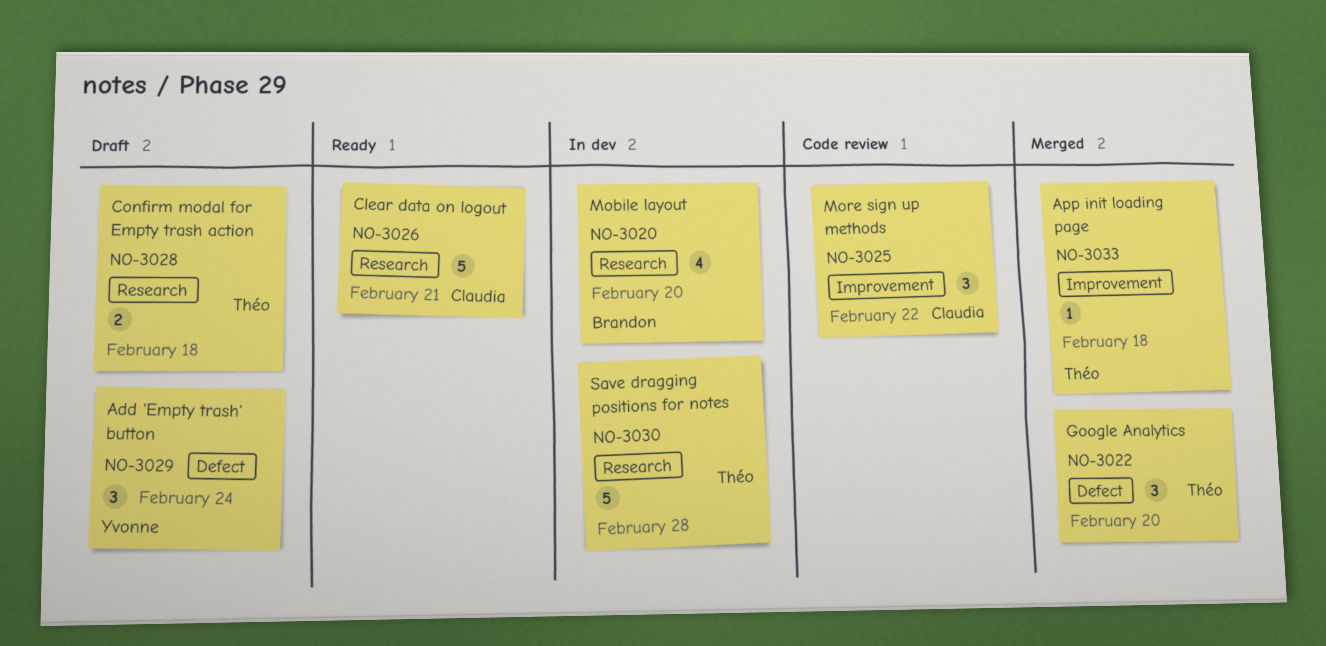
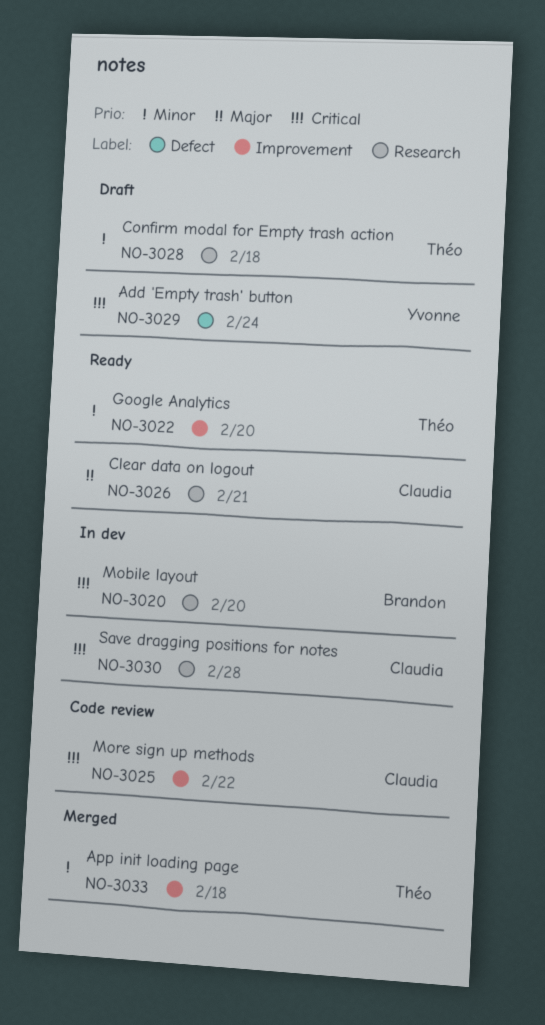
NO-3022, status: Merged -> Ready
NO-3022, label: Defect -> Improvement
NO-3030, owner: Théo -> Claudia

